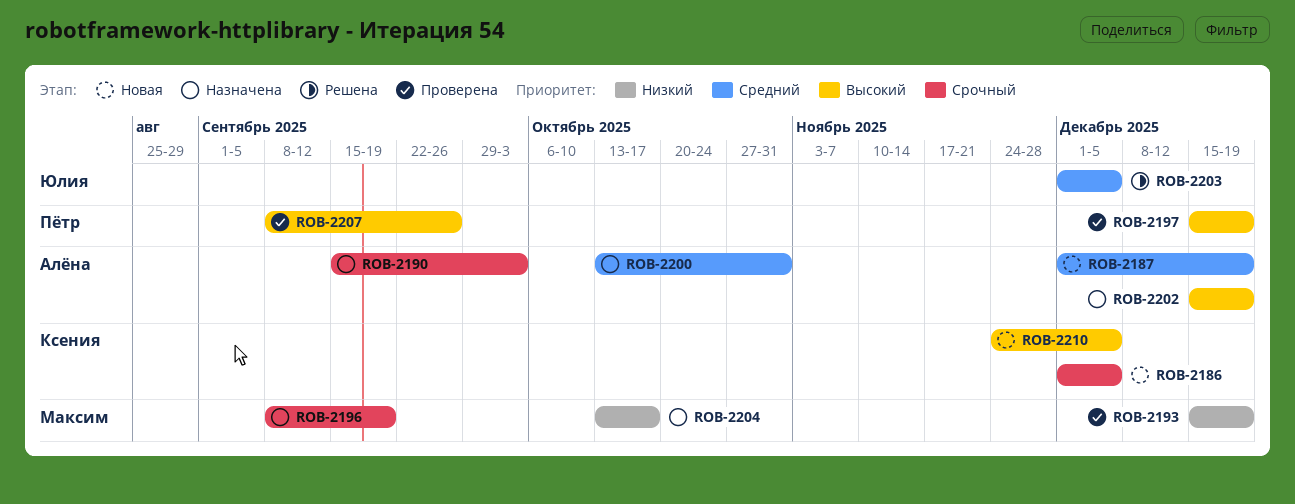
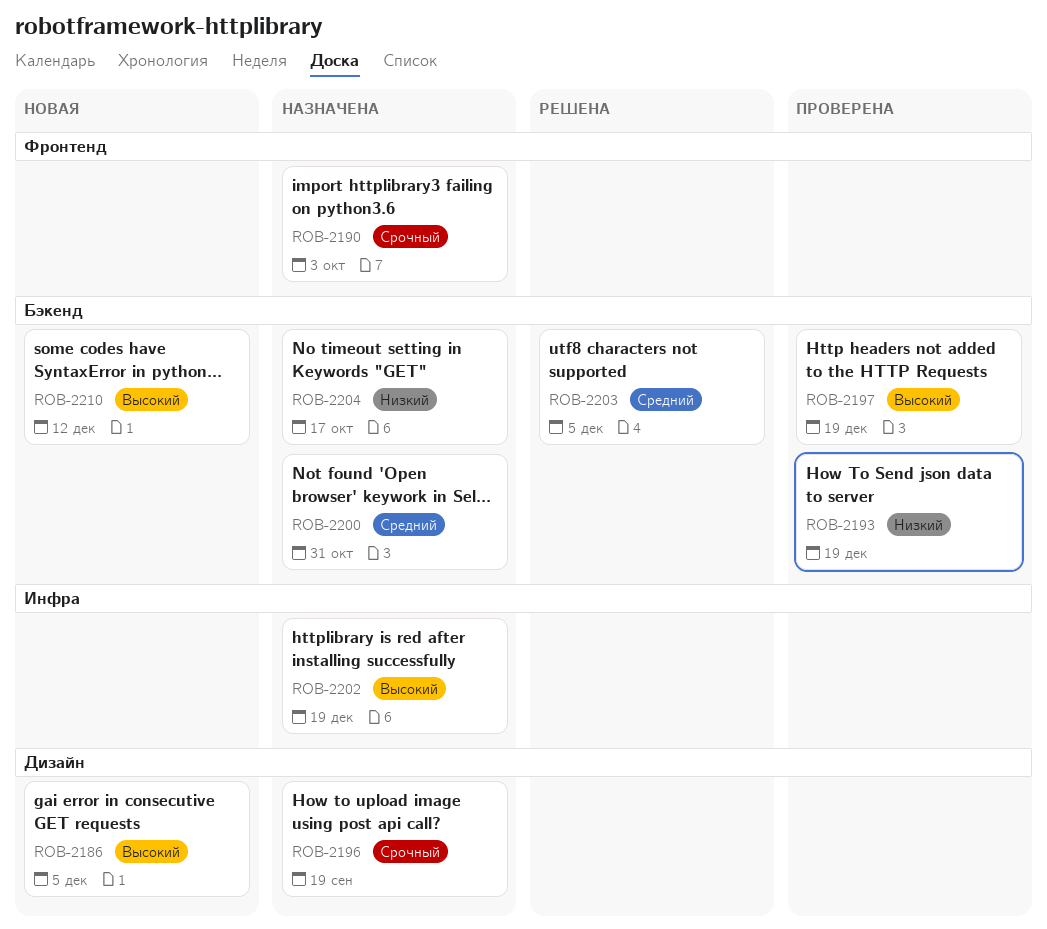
ROB-2186, priority: Срочный -> Высокий
ROB-2187: present -> none
ROB-2207: present -> none
ROB-2210, due: Dec 5 -> Dec 12

